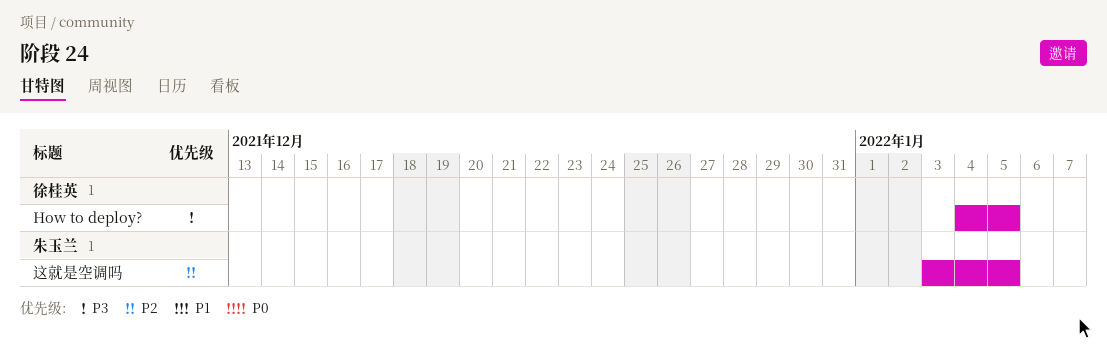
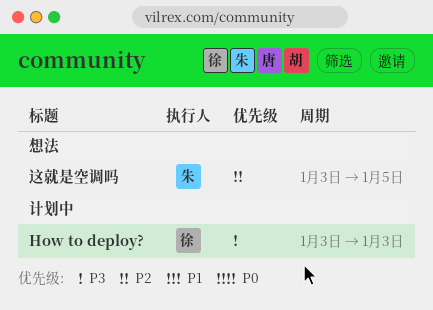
How to deploy?, start: Jan 4 -> Jan 3
How to deploy?, due: Jan 5 -> Jan 3

